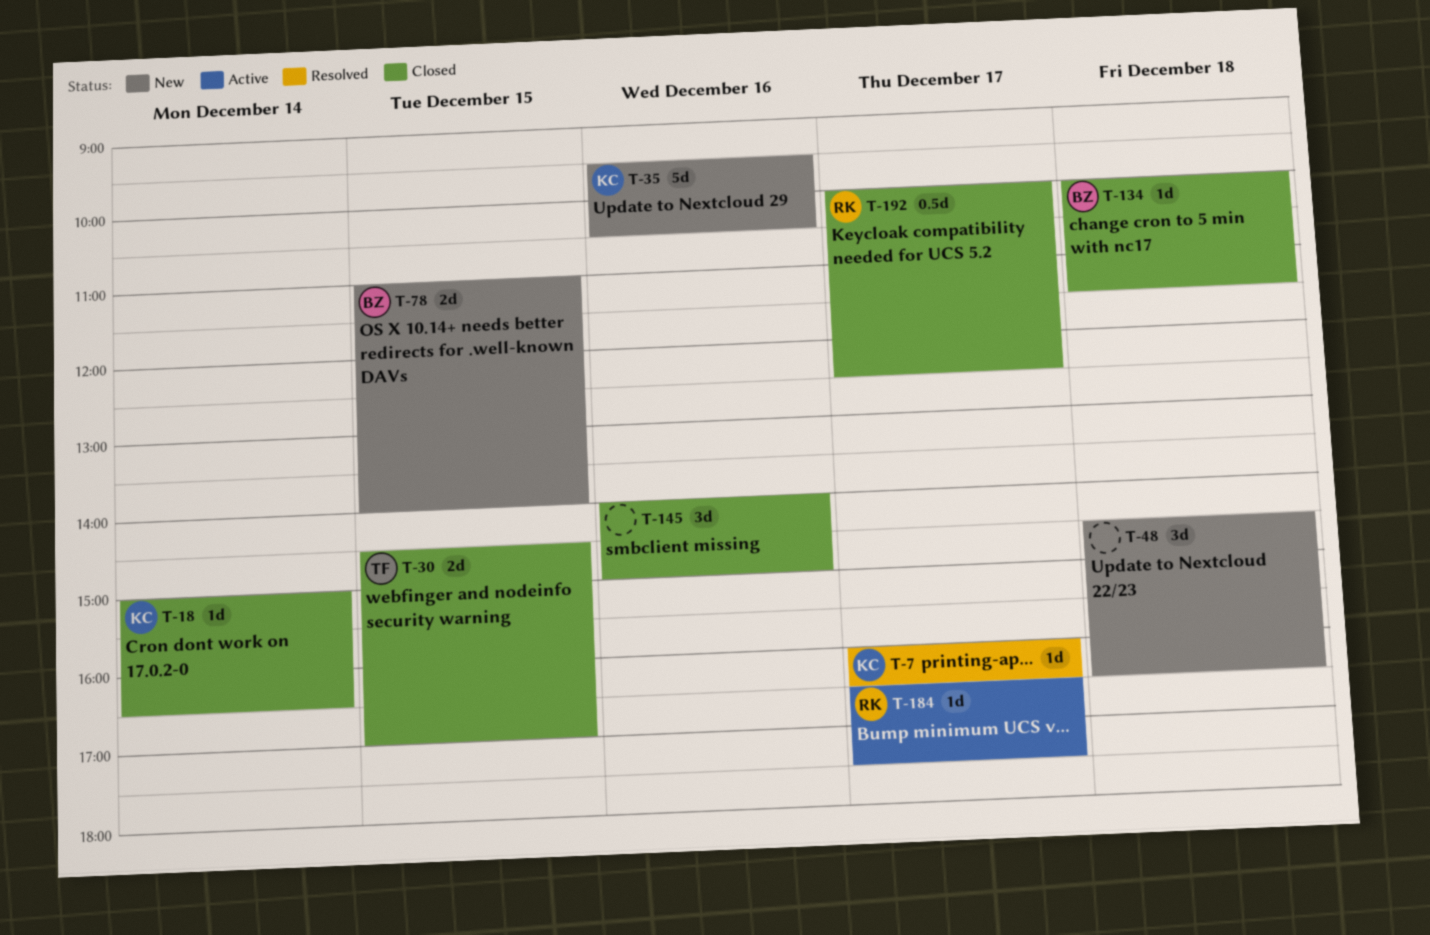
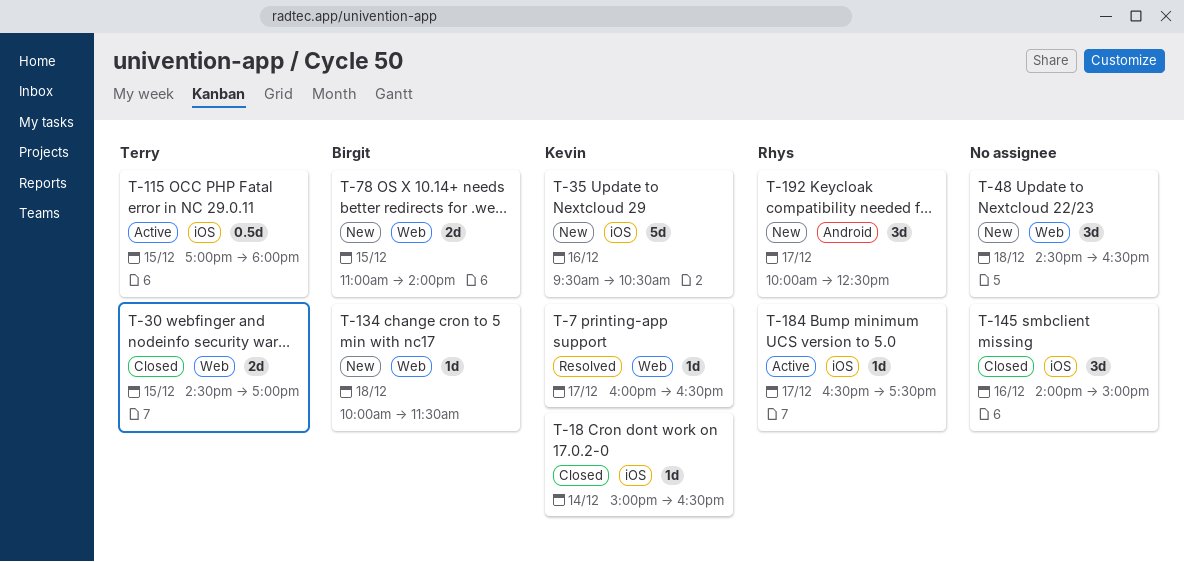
T-115: none -> present
T-134, status: Closed -> New
T-192, status: Closed -> New
T-192, estimate: 0.5d -> 3d

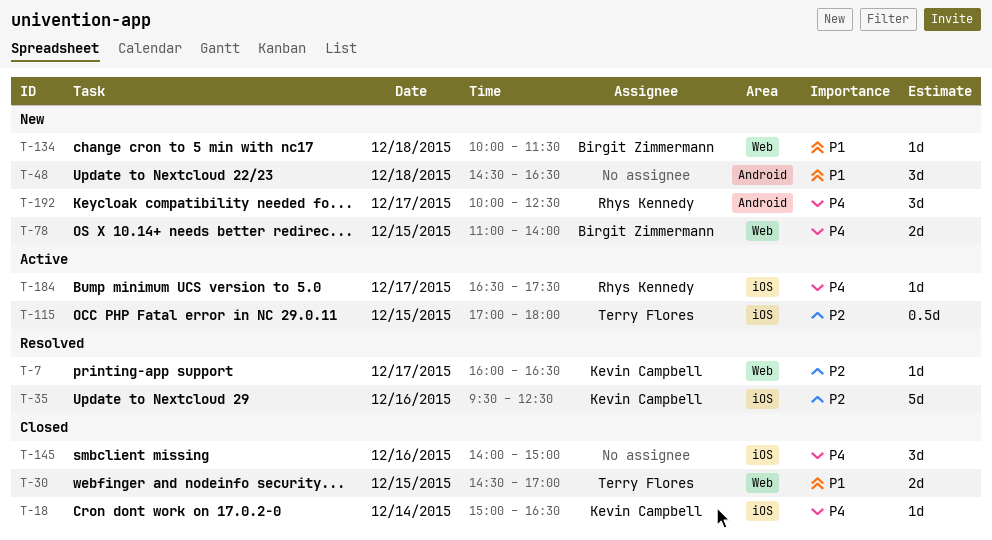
T-35, status: New -> Resolved
T-35, ends: 10:30 -> 12:30
T-48, label: Web -> Android

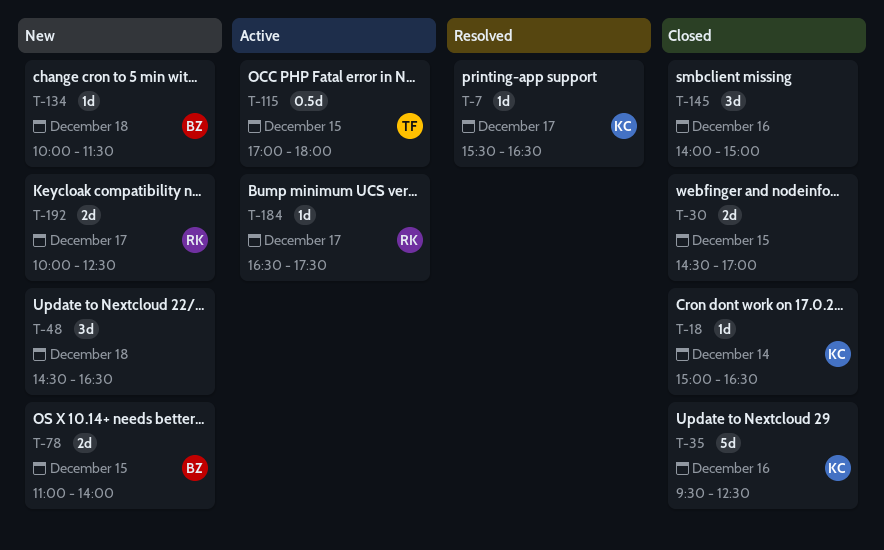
T-7, begins: 16:00 -> 15:30
T-30, owner: Terry Flores -> none
T-35, status: Resolved -> Closed
T-192, estimate: 3d -> 2d

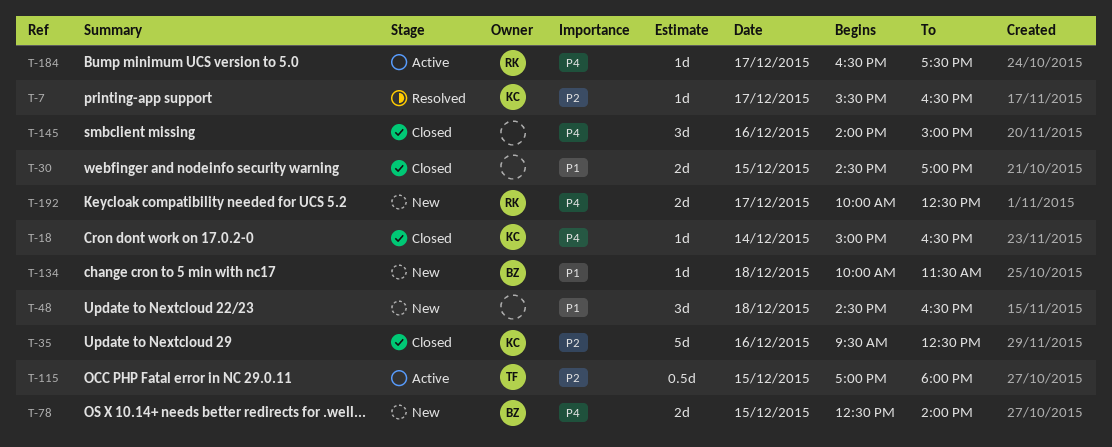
T-78, begins: 11:00 -> 12:30

